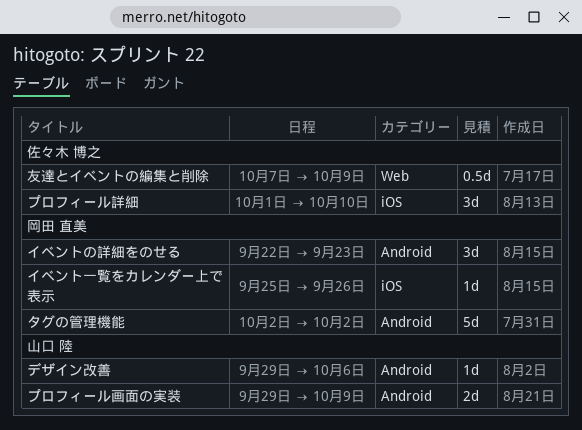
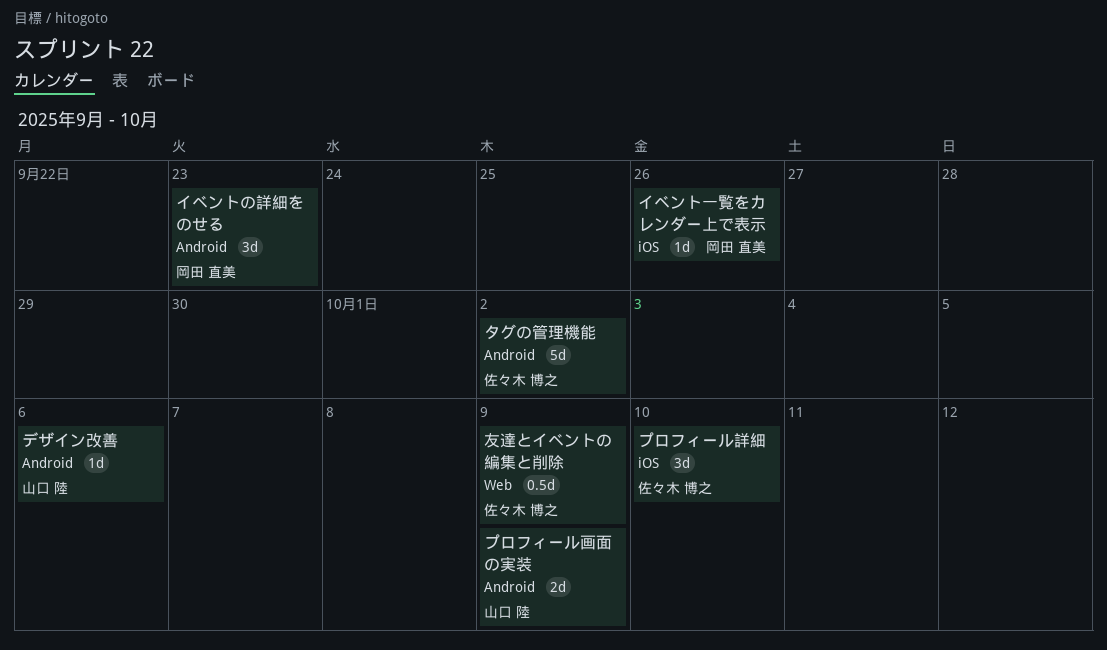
タグの管理機能, owner: 岡田 直美 -> 佐々木 博之

